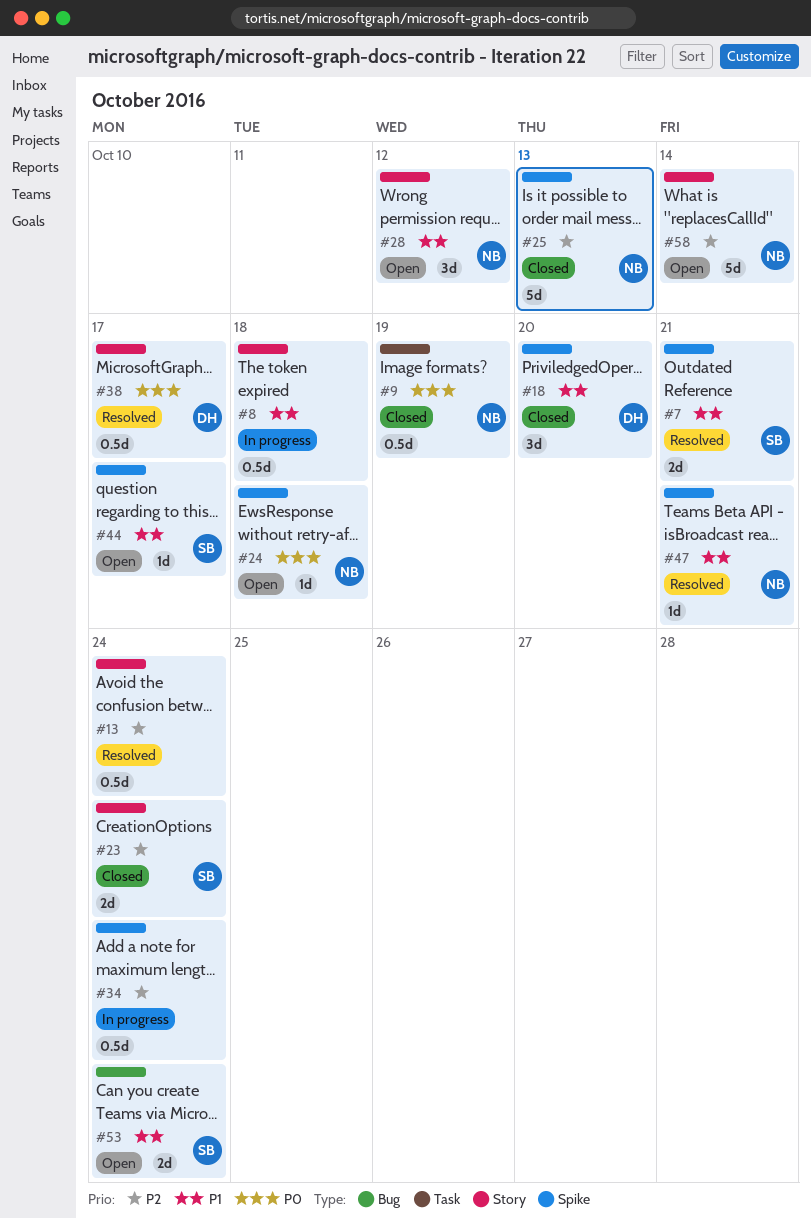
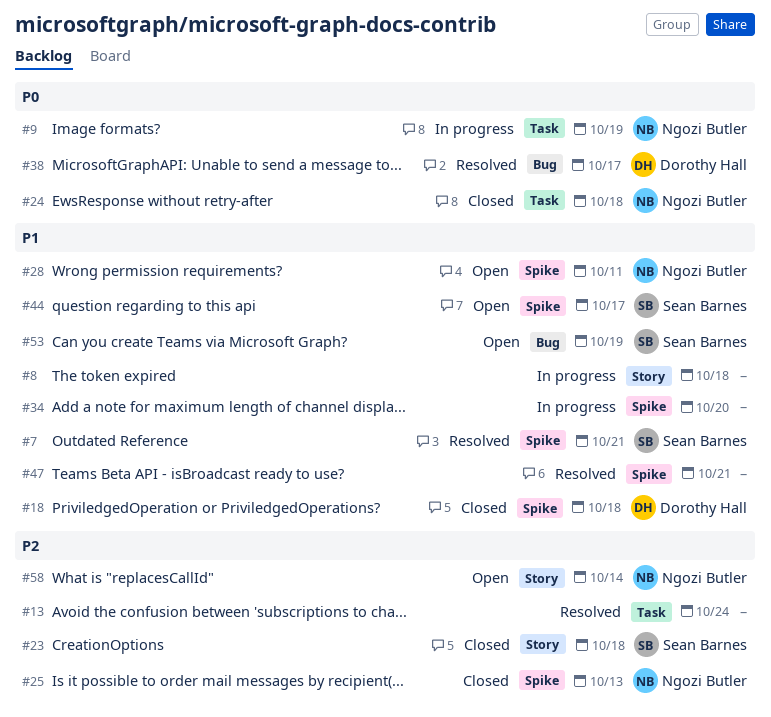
#9, status: Closed -> In progress
#13, label: Story -> Task
#18, due: Oct 20 -> Oct 18
#23, due: Oct 24 -> Oct 18
#24, status: Open -> Closed
#24, label: Spike -> Task
#28, label: Story -> Spike
#28, due: Oct 12 -> Oct 11
#34, priority: P2 -> P1
#34, due: Oct 24 -> Oct 20
#38, label: Story -> Bug
#47, owner: Ngozi Butler -> none
#53, due: Oct 24 -> Oct 19

